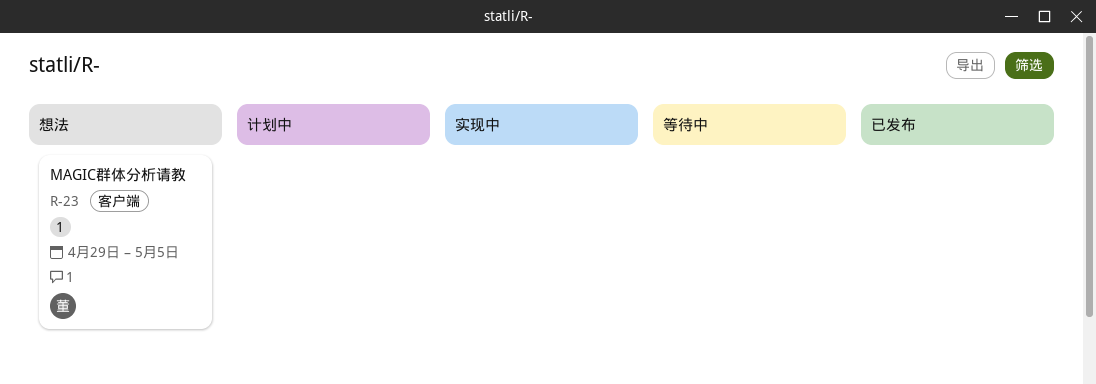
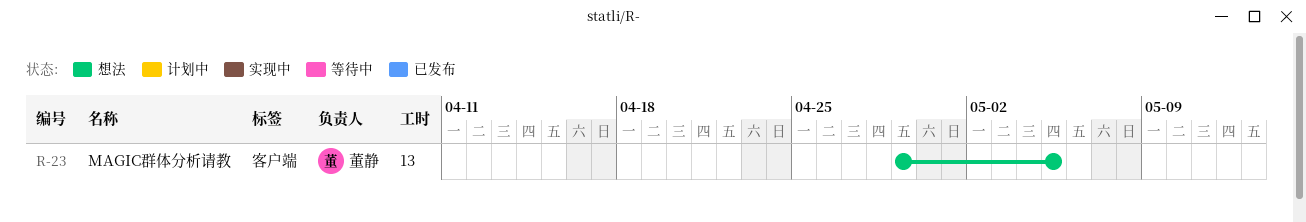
R-23, estimate: 1 -> 13

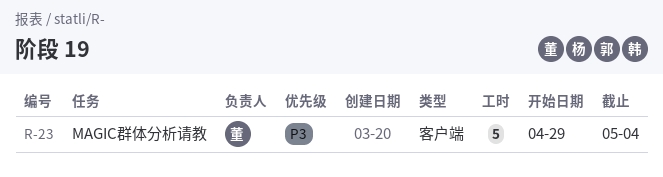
R-23, estimate: 13 -> 5
R-23, due: May 5 -> May 4

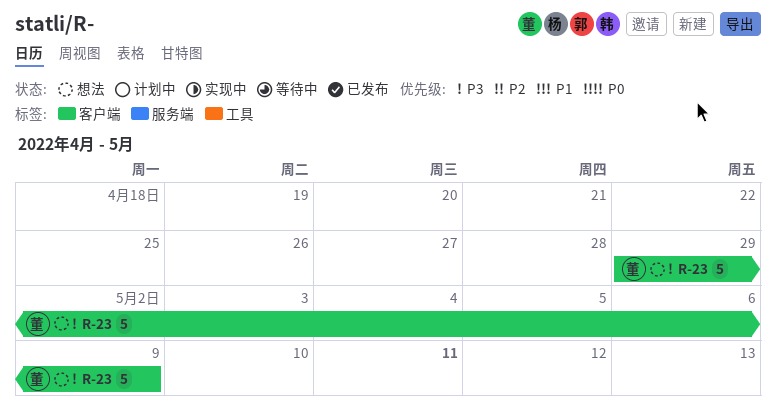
R-23, due: May 4 -> May 9

